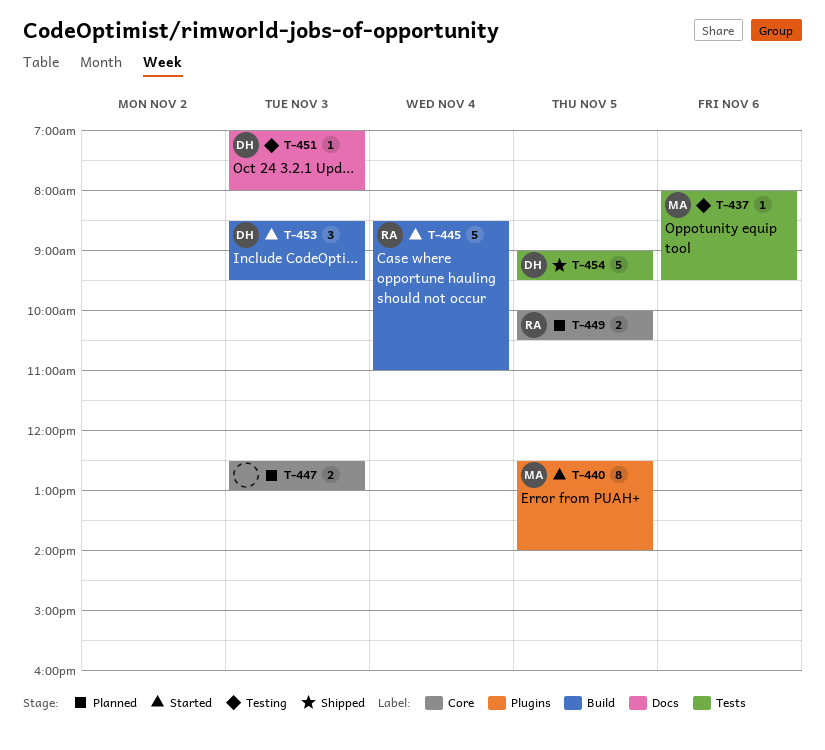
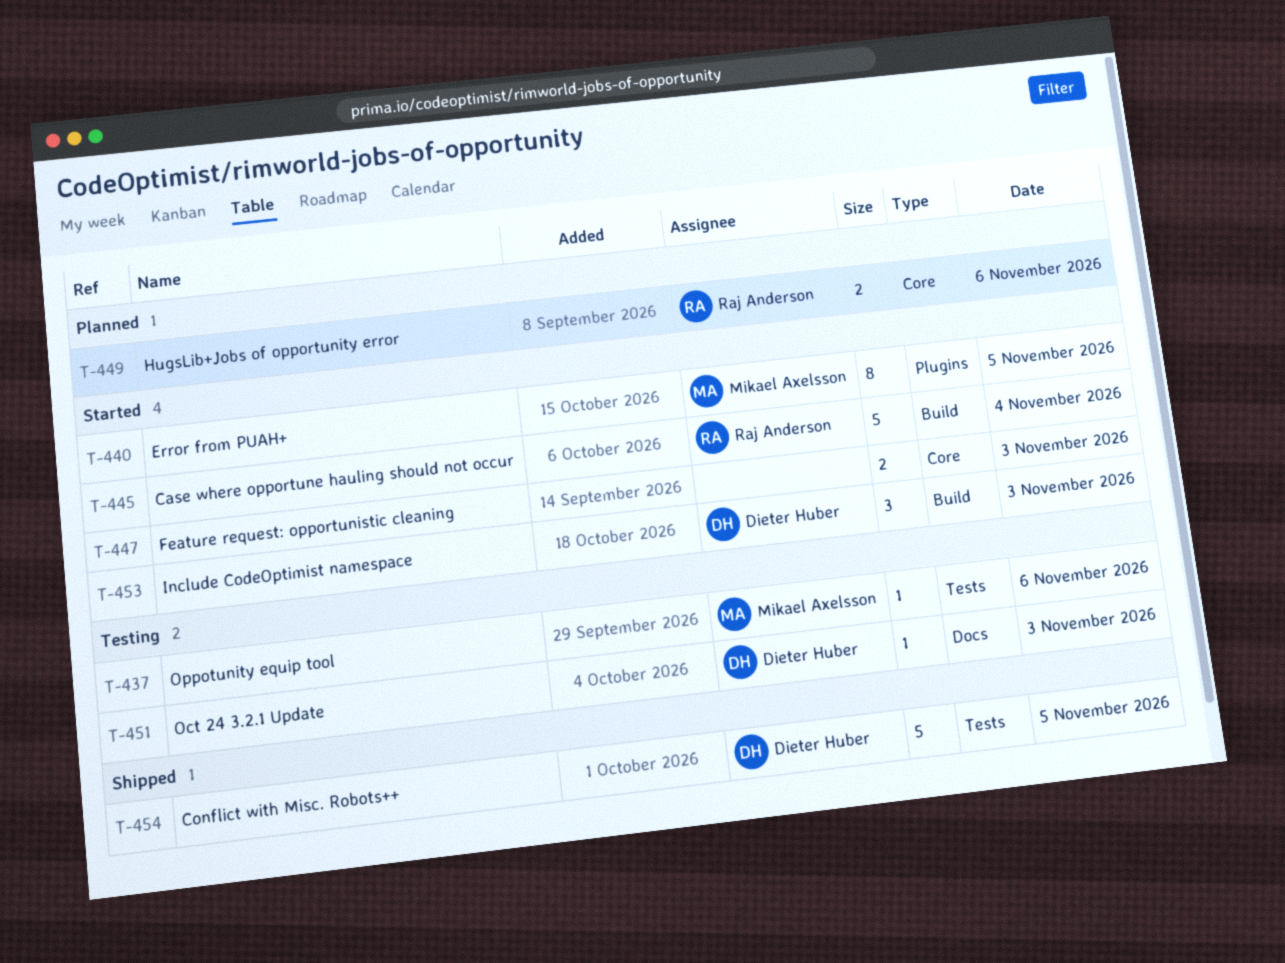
T-447, status: Planned -> Started
T-449, day: Nov 5 -> Nov 6

